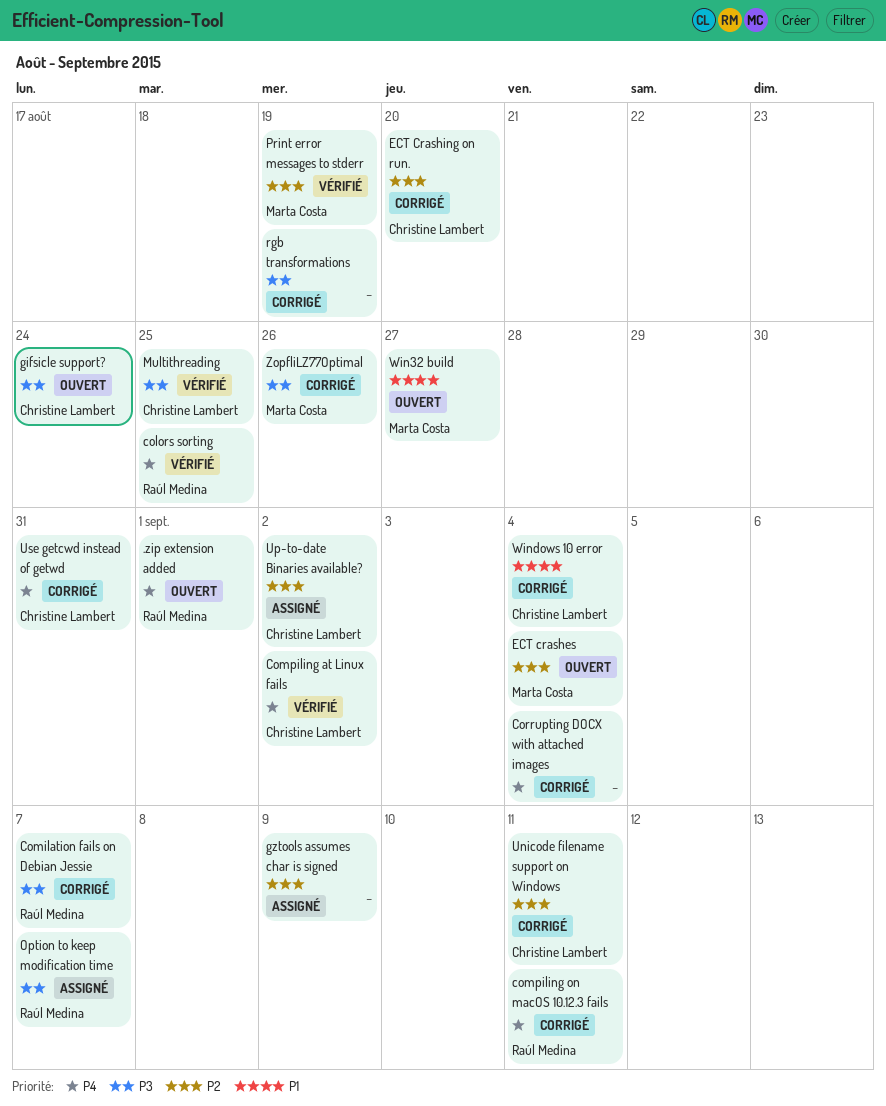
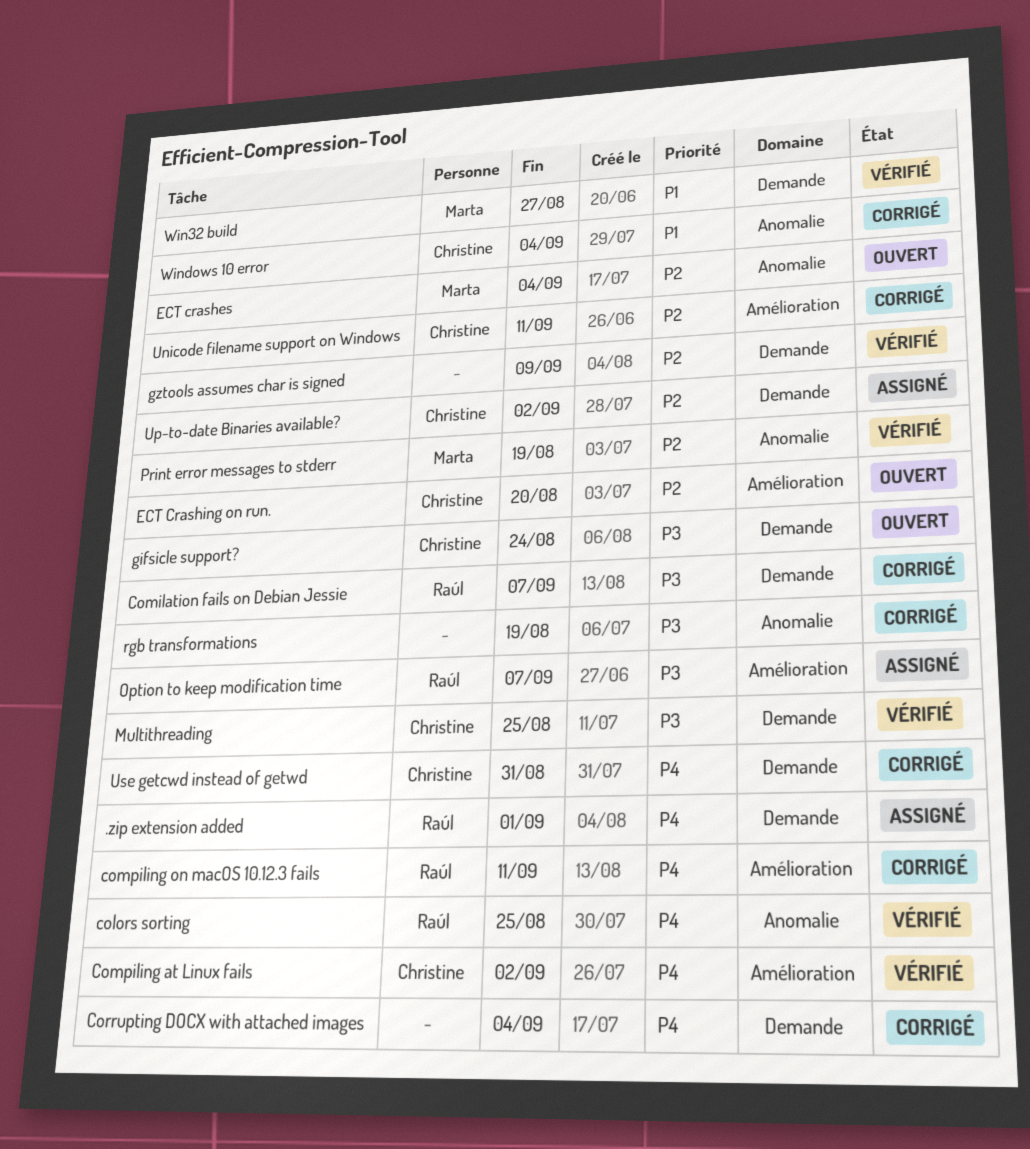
.zip extension added, status: Ouvert -> Assigné
ECT Crashing on run., status: Corrigé -> Ouvert
gztools assumes char is signed, status: Assigné -> Vérifié
Win32 build, status: Ouvert -> Vérifié
ZopfliLZ77Optimal: present -> none

